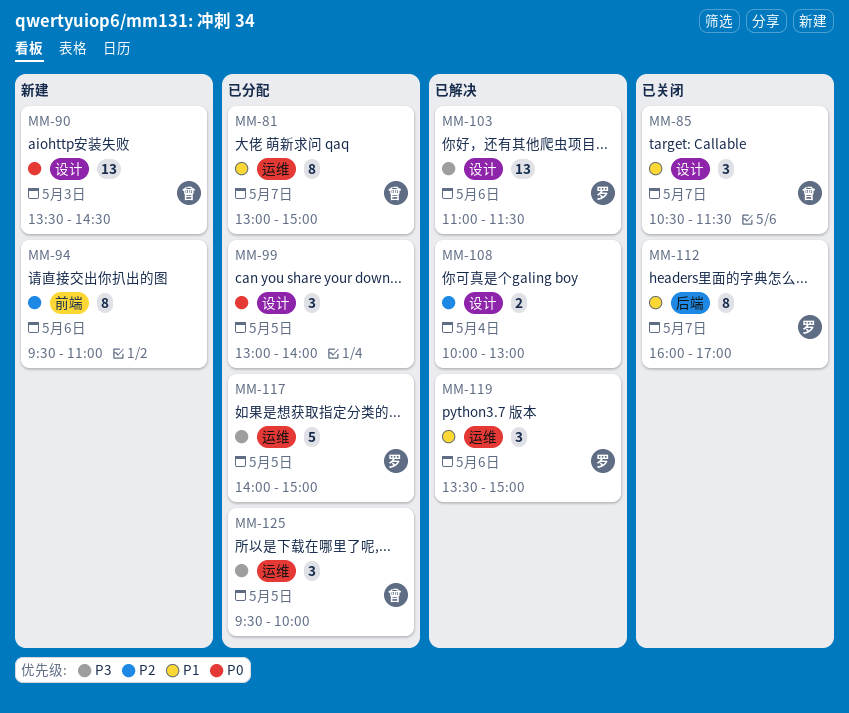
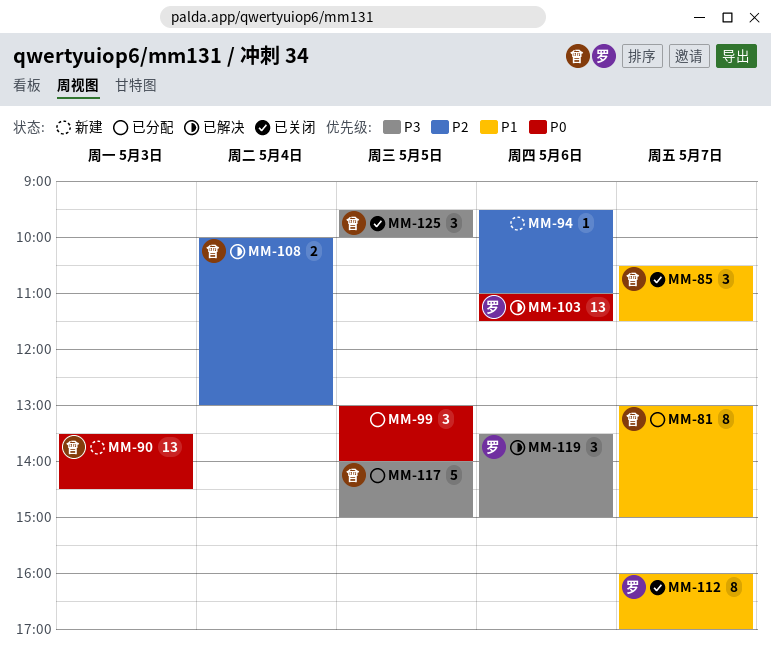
MM-94, estimate: 8 -> 1
MM-103, priority: P3 -> P0
MM-108, owner: none -> 曾
MM-117, owner: 罗 -> 曾
MM-119, priority: P1 -> P3
MM-125, status: 已分配 -> 已关闭

